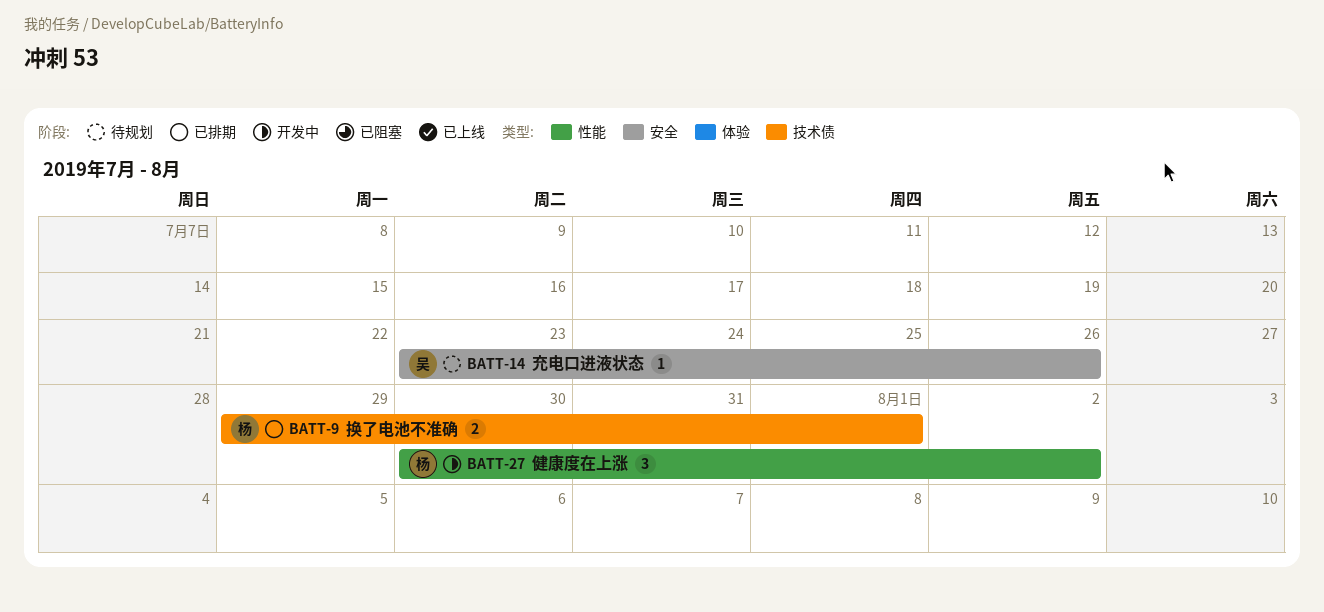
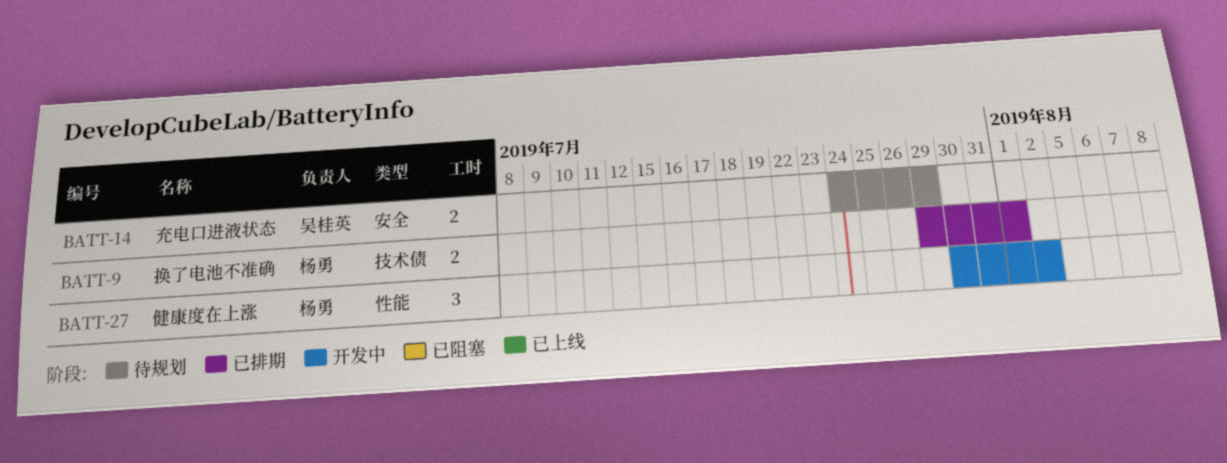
BATT-14, estimate: 1 -> 2
BATT-14, start: Jul 23 -> Jul 24
BATT-14, due: Jul 26 -> Jul 29

